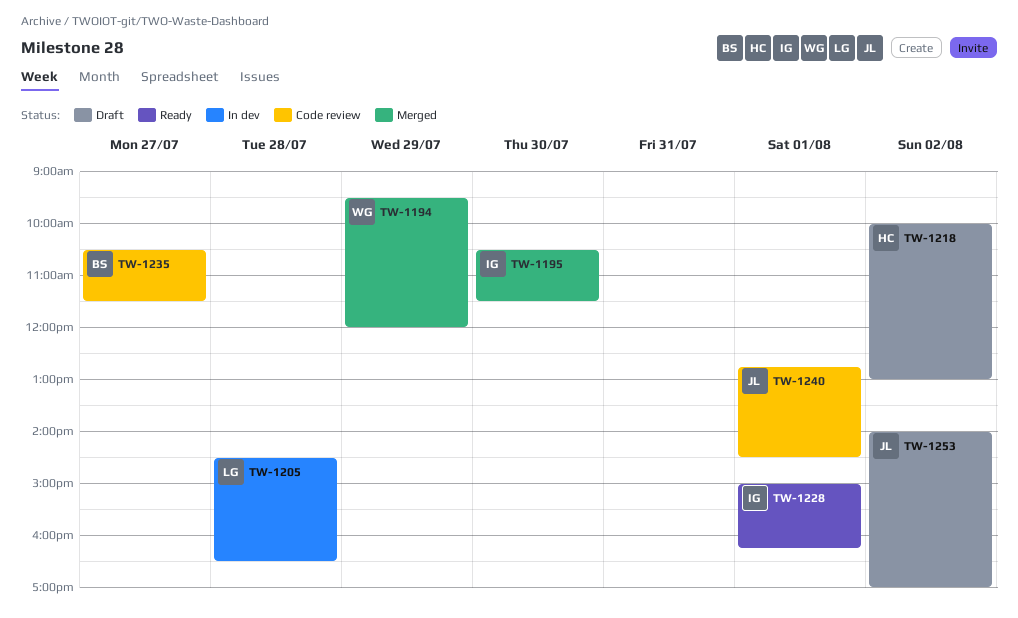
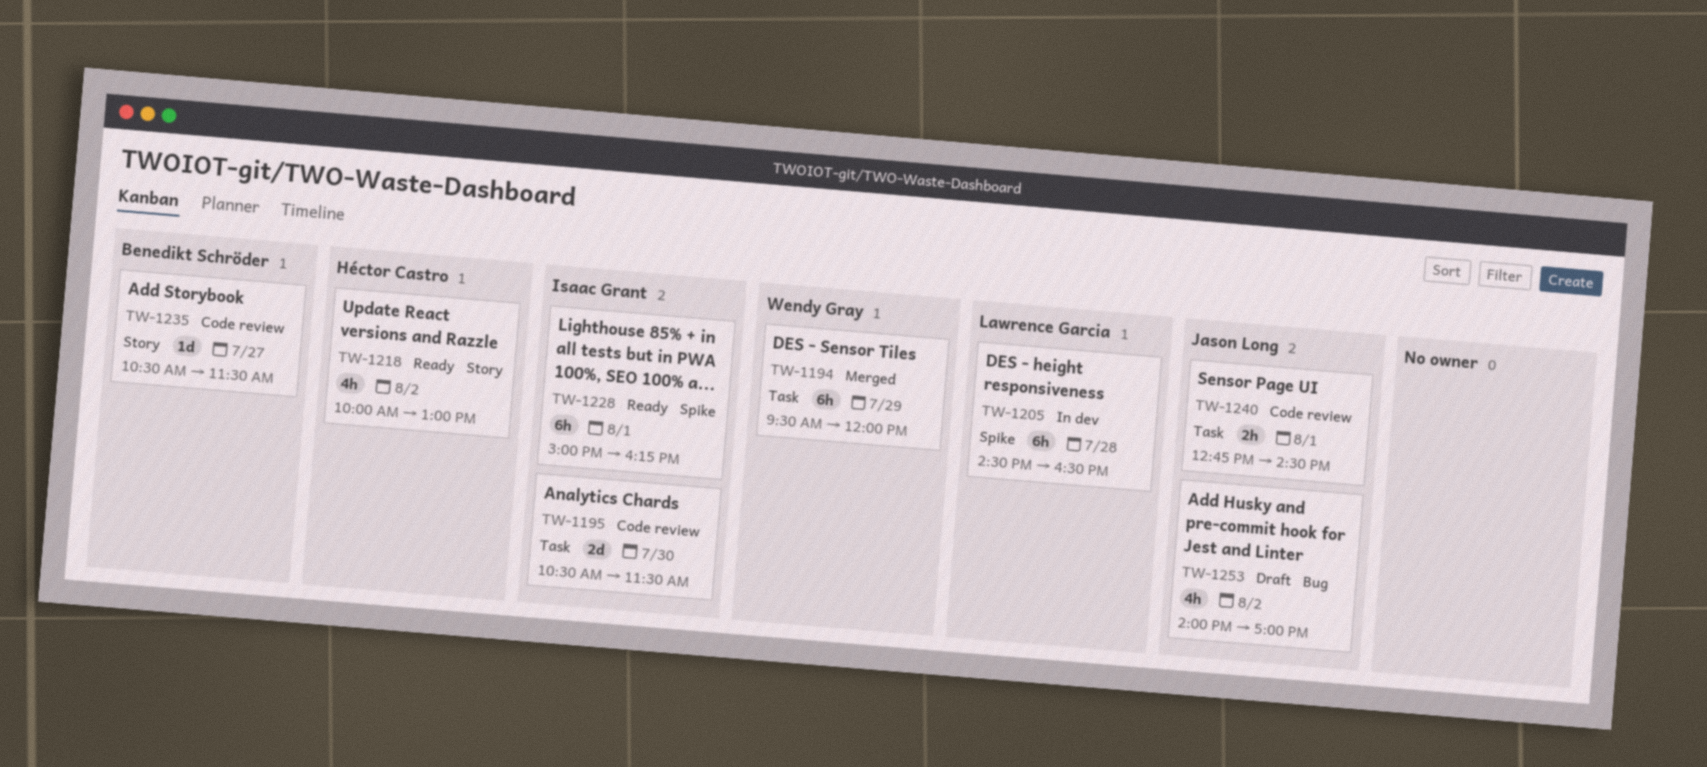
TW-1195, status: Merged -> Code review
TW-1218, status: Draft -> Ready

